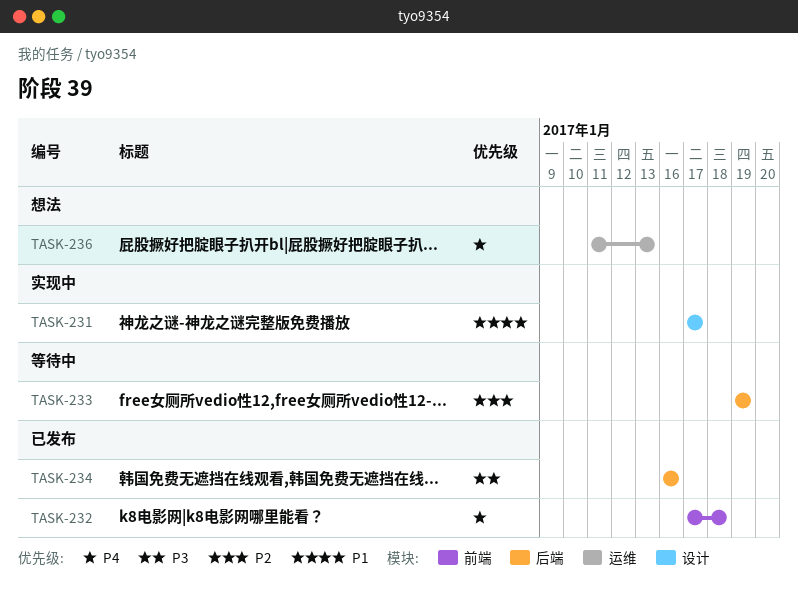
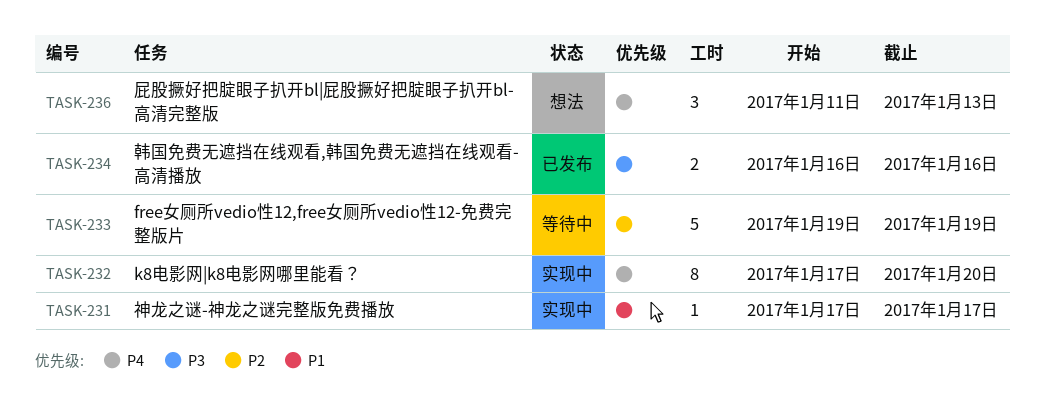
TASK-232, status: 已发布 -> 实现中
TASK-232, due: Jan 18 -> Jan 20

